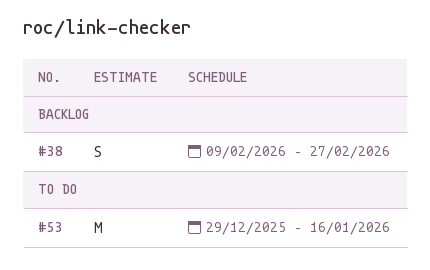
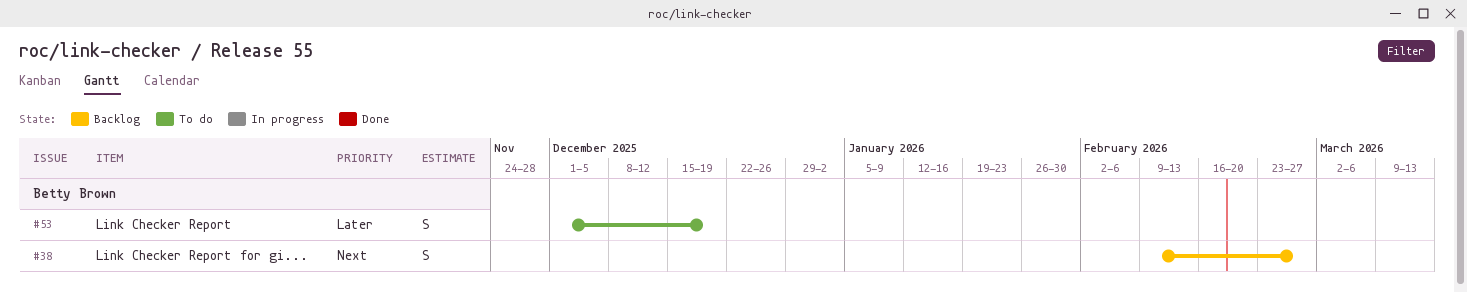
#53, estimate: M -> S
#53, start: Dec 29 -> Dec 1
#53, due: Jan 16 -> Dec 19

